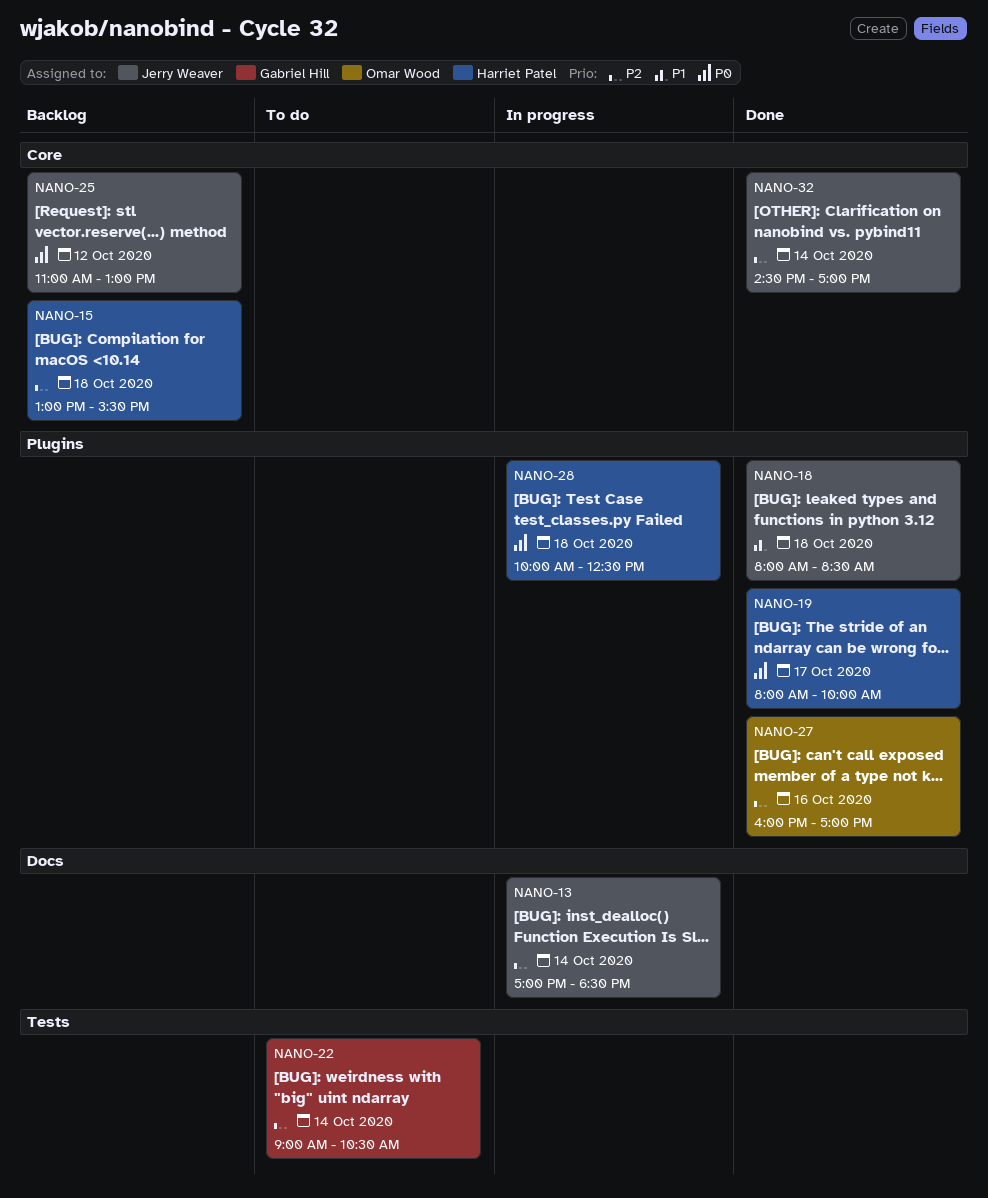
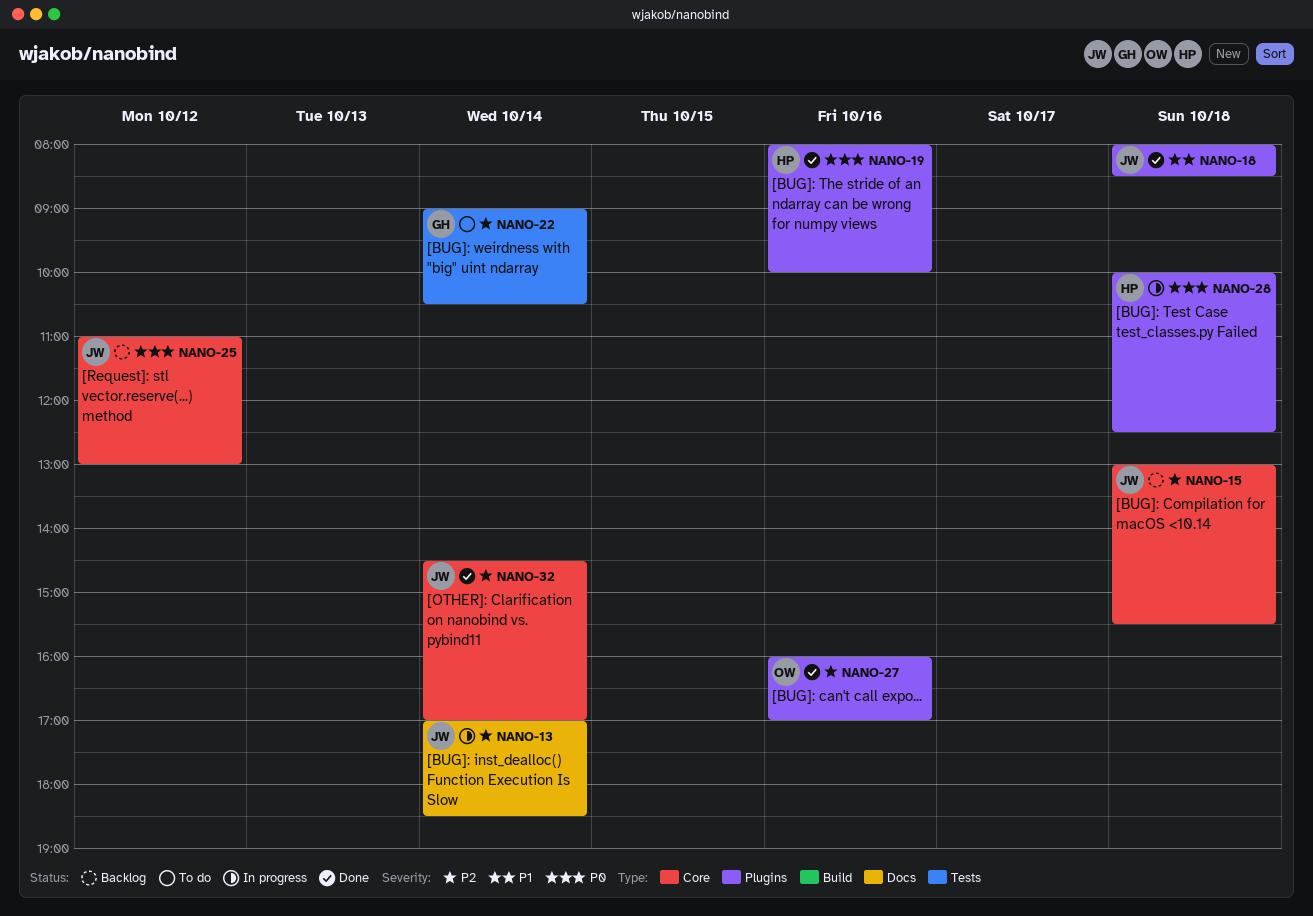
NANO-15, owner: Harriet Patel -> Jerry Weaver
NANO-19, day: Oct 17 -> Oct 16

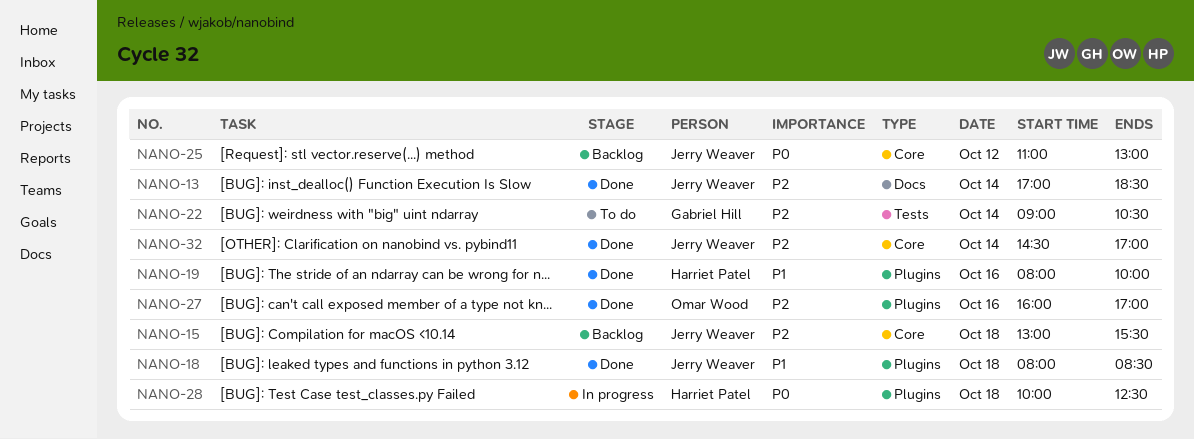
NANO-13, status: In progress -> Done
NANO-19, priority: P0 -> P1

